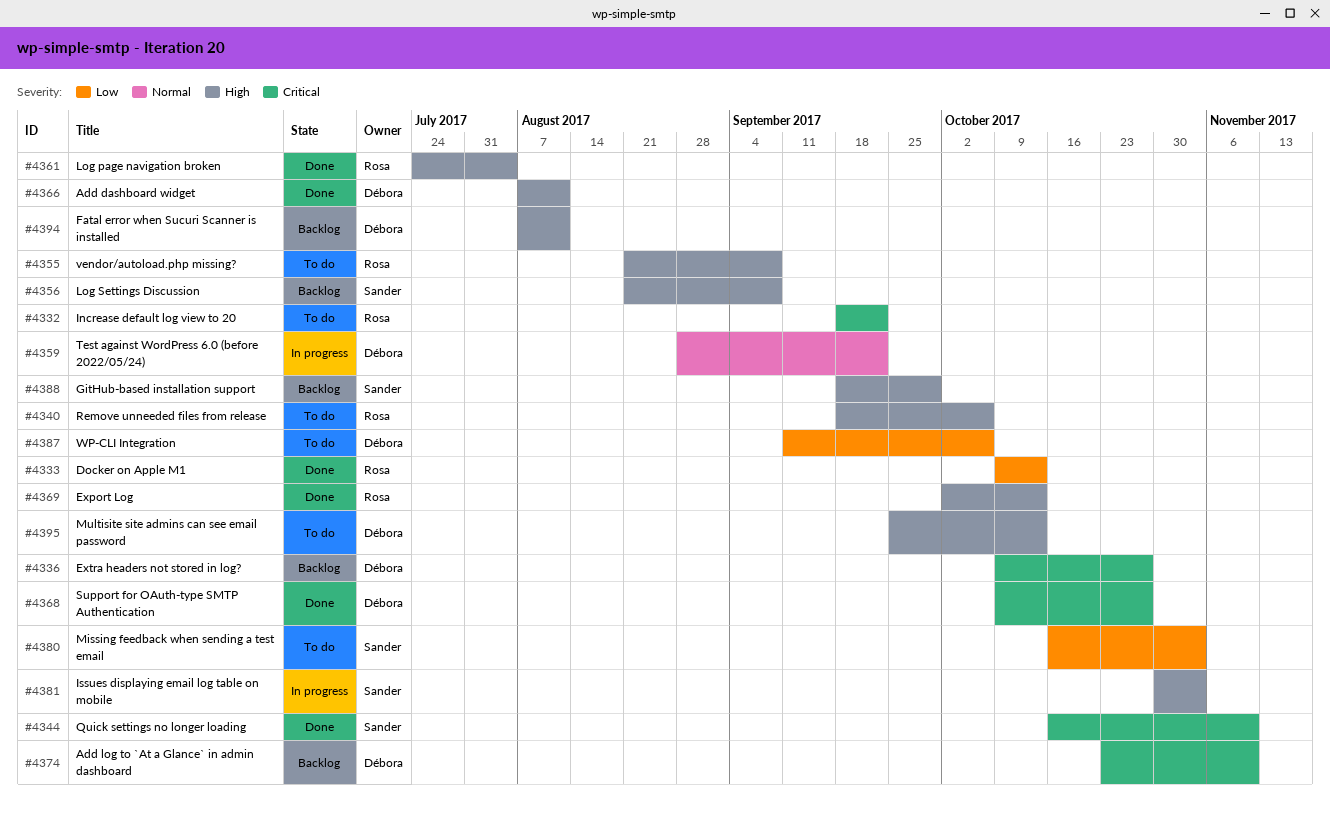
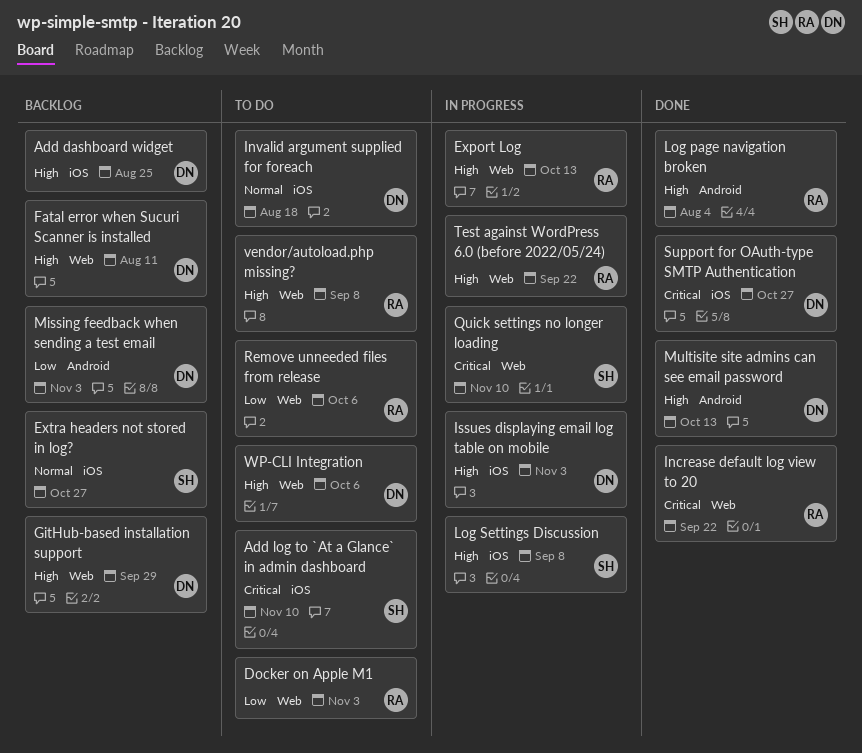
Add dashboard widget, status: Done -> Backlog
Add dashboard widget, due: Aug 11 -> Aug 25
Add log to `At a Glance` in admin dashboard, status: Backlog -> To do
Add log to `At a Glance` in admin dashboard, owner: Débora -> Sander
Docker on Apple M1, status: Done -> To do
Docker on Apple M1, due: Oct 13 -> Nov 3
Export Log, status: Done -> In progress
Extra headers not stored in log?, owner: Débora -> Sander
Extra headers not stored in log?, priority: Critical -> Normal
GitHub-based installation support, owner: Sander -> Débora
Increase default log view to 20, status: To do -> Done
Invalid argument supplied for foreach: none -> present
Issues displaying email log table on mobile, owner: Sander -> Débora
Log Settings Discussion, status: Backlog -> In progress
Missing feedback when sending a test email, status: To do -> Backlog
Missing feedback when sending a test email, owner: Sander -> Débora
Multisite site admins can see email password, status: To do -> Done
Quick settings no longer loading, status: Done -> In progress
Remove unneeded files from release, priority: High -> Low
Test against WordPress 6.0 (before 2022/05/24), owner: Débora -> Rosa
Test against WordPress 6.0 (before 2022/05/24), priority: Normal -> High
WP-CLI Integration, priority: Low -> High

